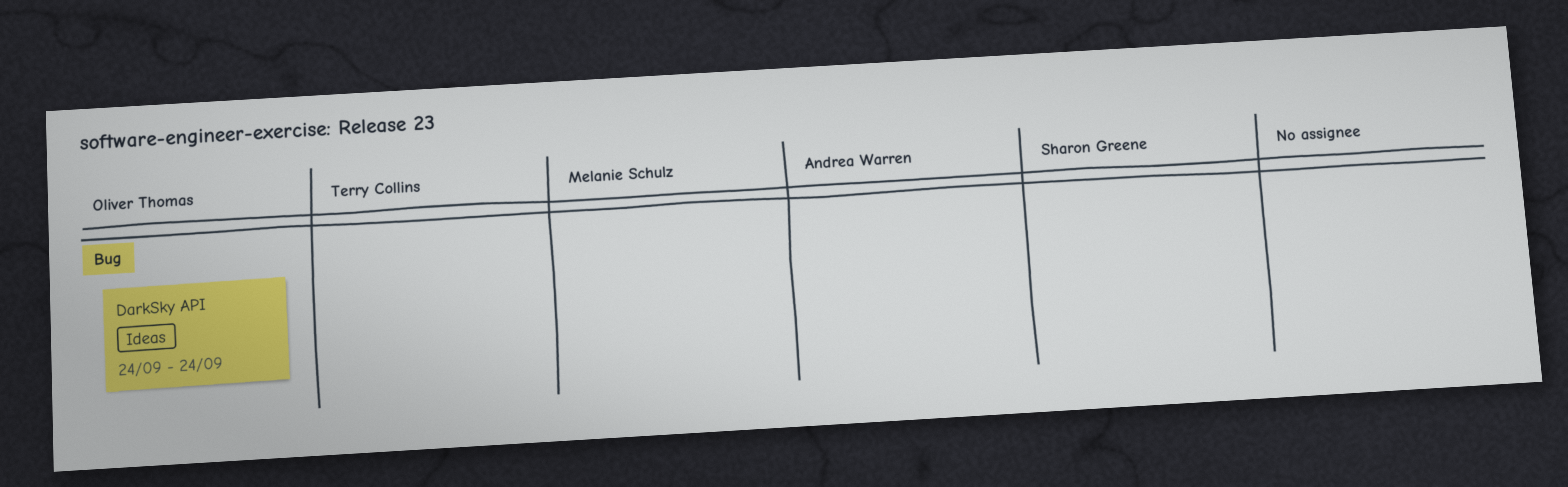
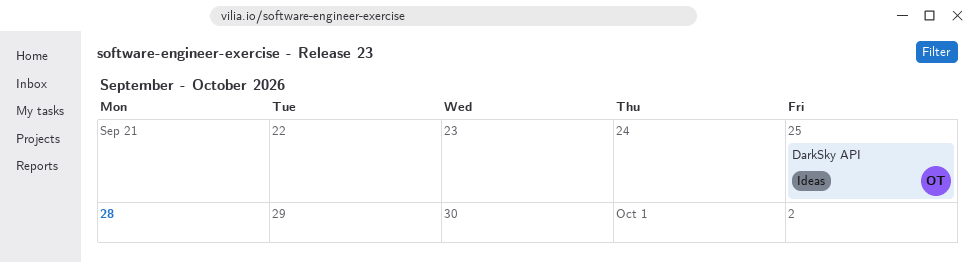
DarkSky API, due: Sep 24 -> Sep 25

